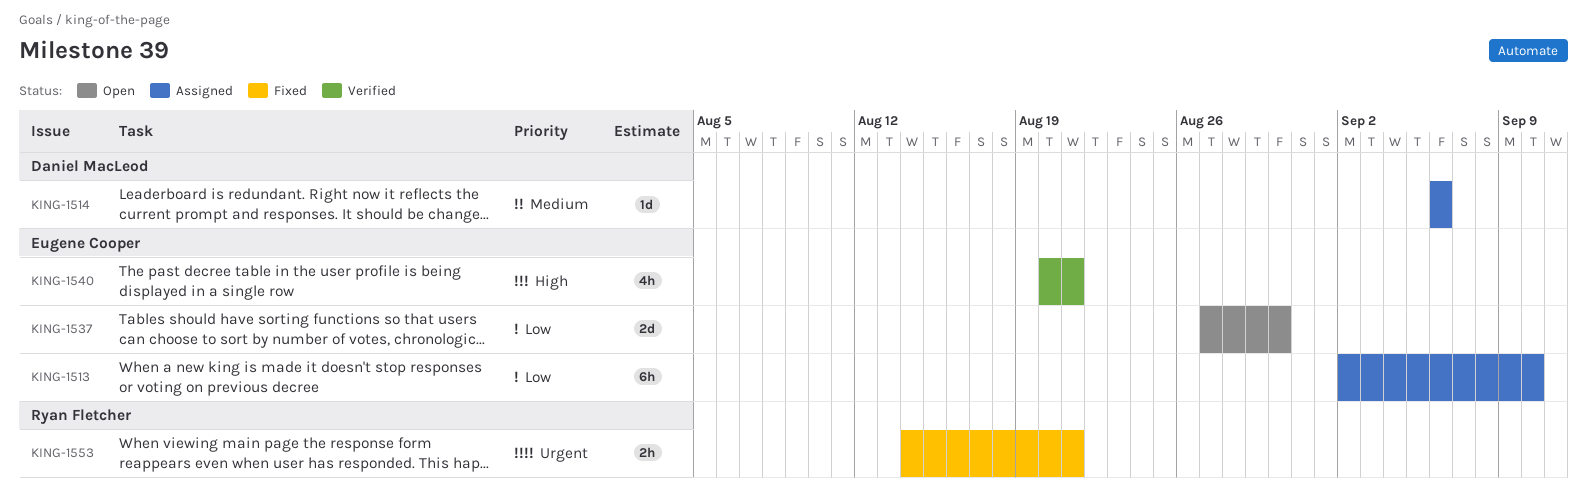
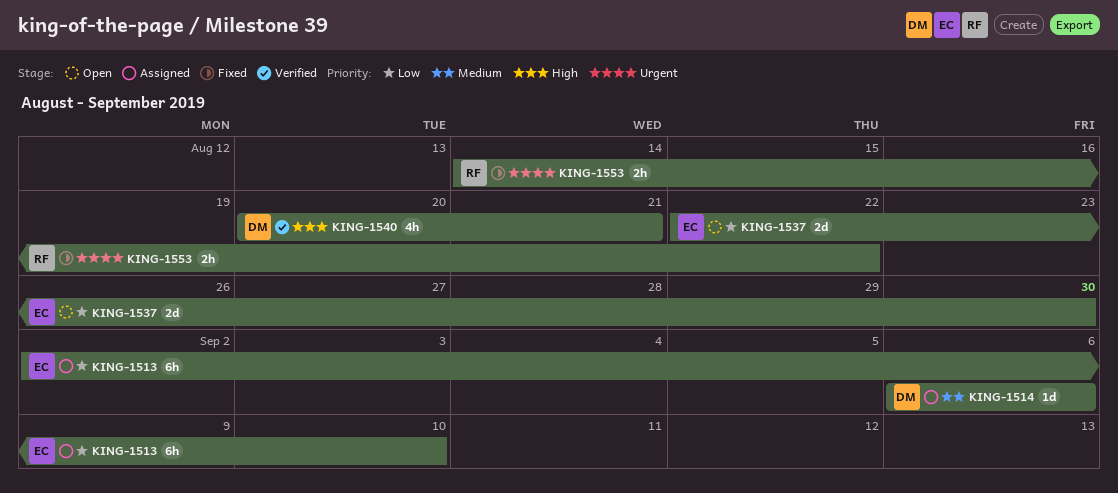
KING-1537, start: Aug 27 -> Aug 22
KING-1540, owner: Eugene Cooper -> Daniel MacLeod
KING-1553, due: Aug 21 -> Aug 22

